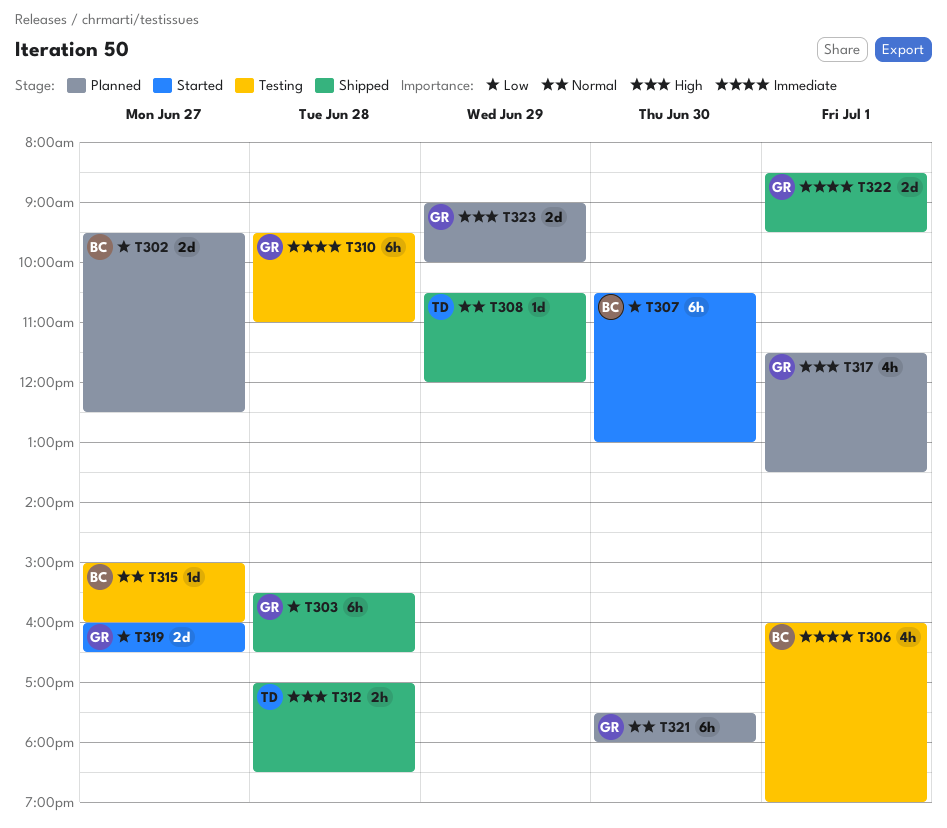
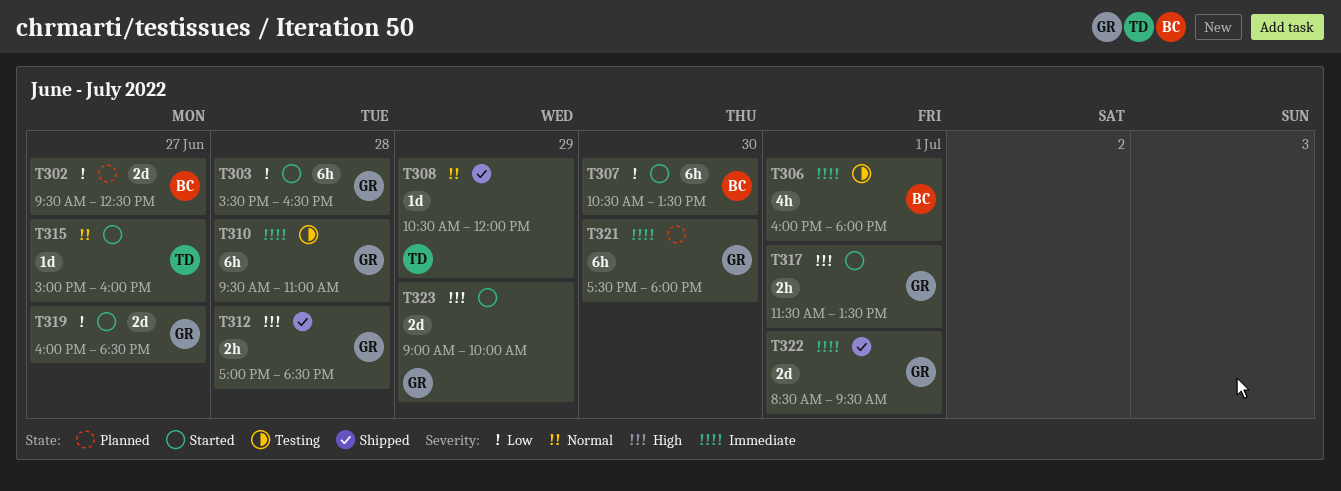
T303, status: Shipped -> Started
T306, ends: 19:00 -> 18:00
T307, ends: 13:00 -> 13:30
T312, owner: TD -> GR
T315, status: Testing -> Started
T315, owner: BC -> TD
T317, status: Planned -> Started
T317, estimate: 4h -> 2h
T319, ends: 16:30 -> 18:30
T321, priority: Normal -> Immediate
T323, status: Planned -> Started

